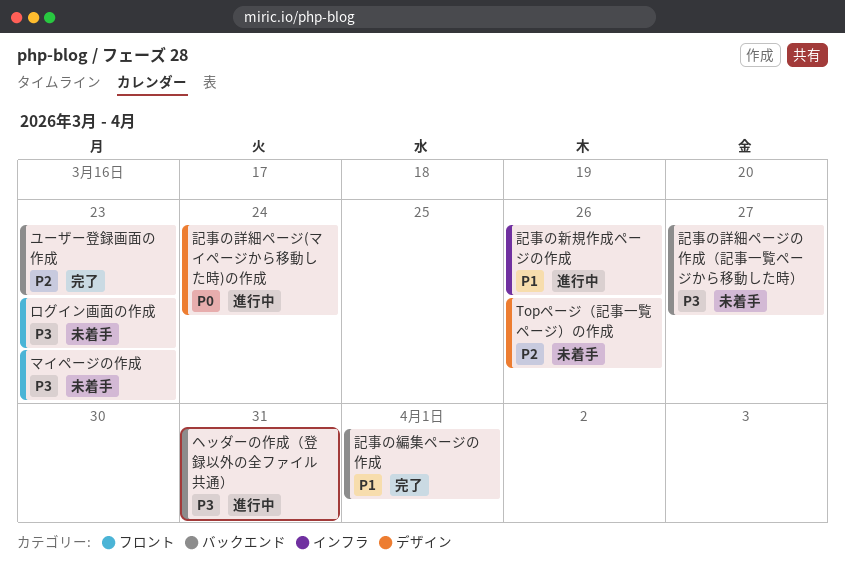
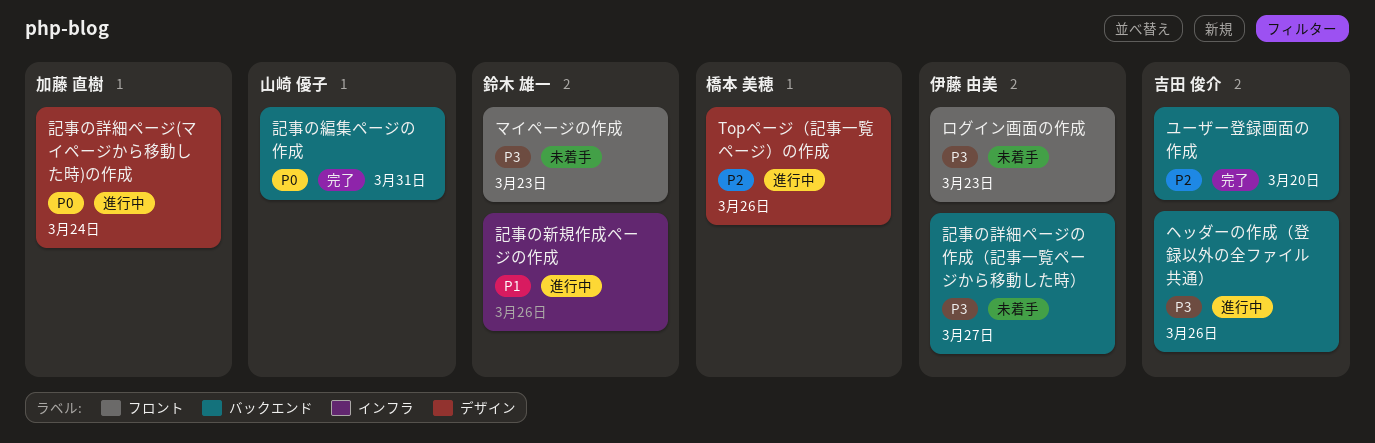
Topページ（記事一覧ページ）の作成, status: 未着手 -> 進行中
ヘッダーの作成（登録以外の全ファイル共通）, due: Mar 31 -> Mar 26
ユーザー登録画面の作成, due: Mar 23 -> Mar 20
記事の編集ページの作成, priority: P1 -> P0
記事の編集ページの作成, due: Apr 1 -> Mar 31

